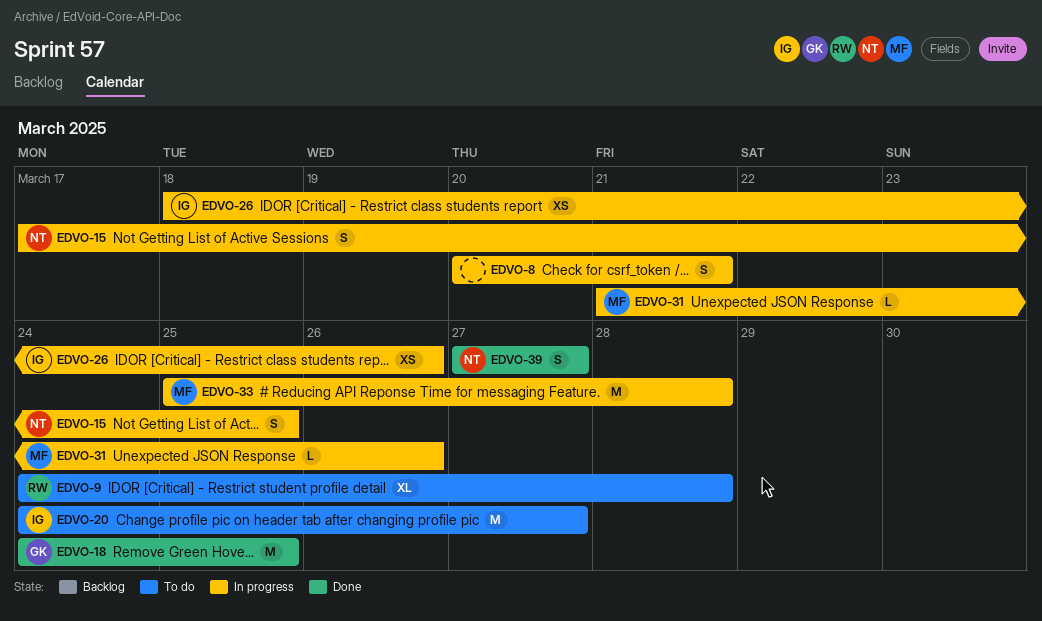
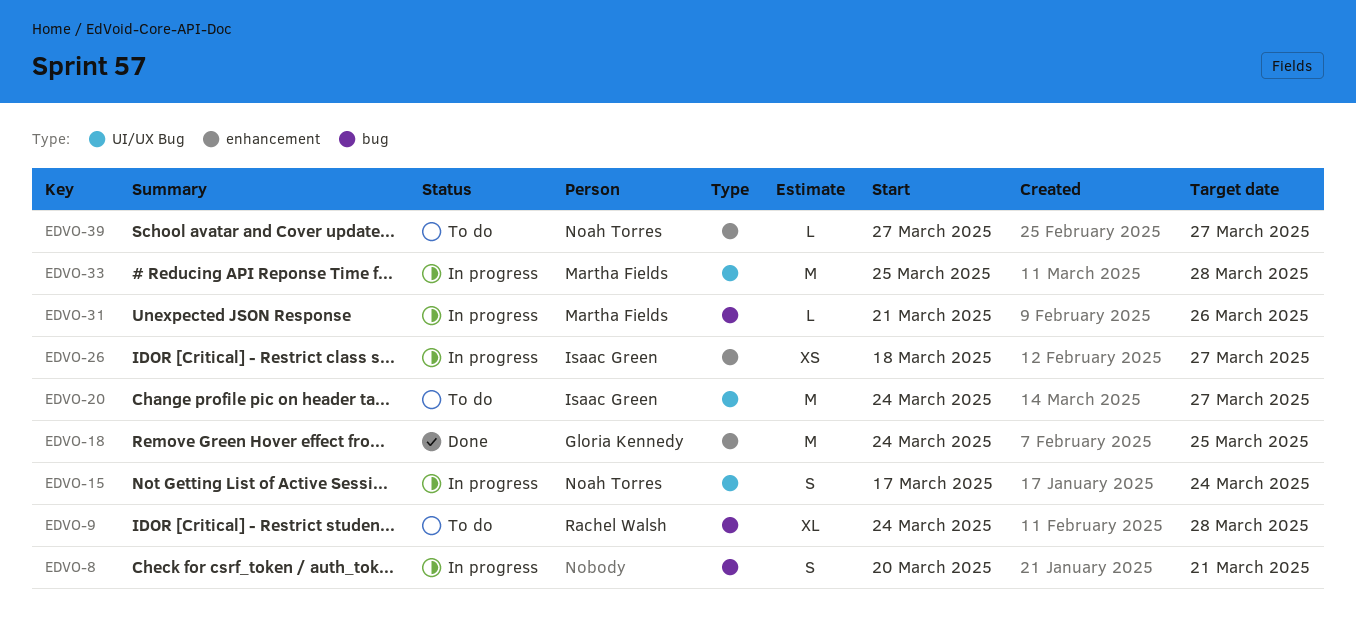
EDVO-15, due: Mar 25 -> Mar 24
EDVO-26, due: Mar 26 -> Mar 27
EDVO-39, status: Done -> To do
EDVO-39, estimate: S -> L

